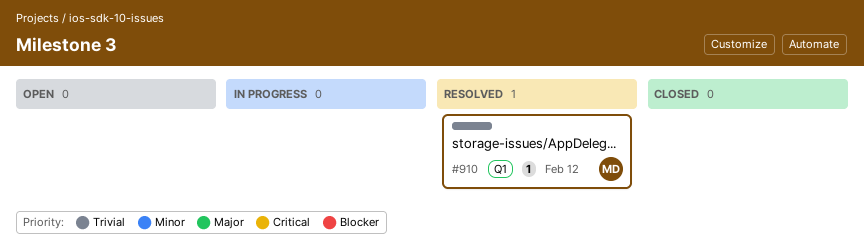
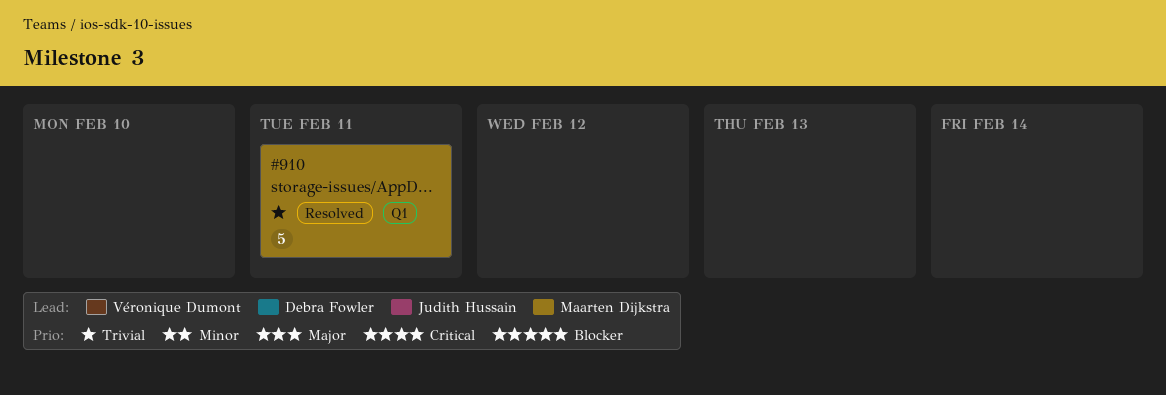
#910, estimate: 1 -> 5
#910, due: Feb 12 -> Feb 11

